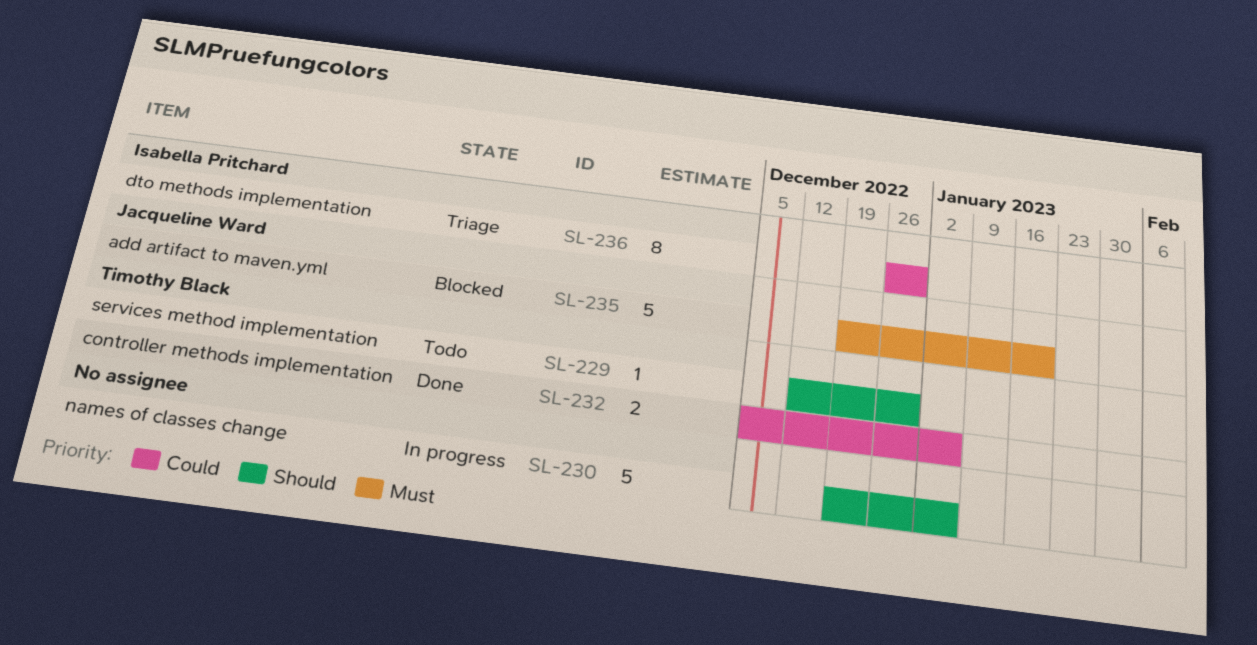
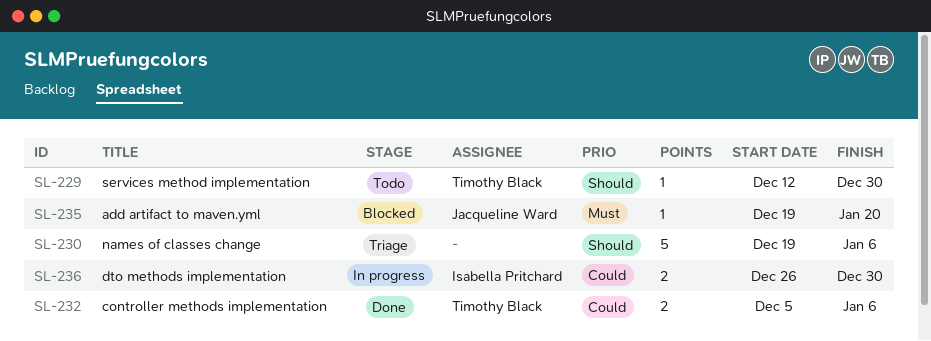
SL-230, status: In progress -> Triage
SL-235, estimate: 5 -> 1
SL-236, status: Triage -> In progress
SL-236, estimate: 8 -> 2

